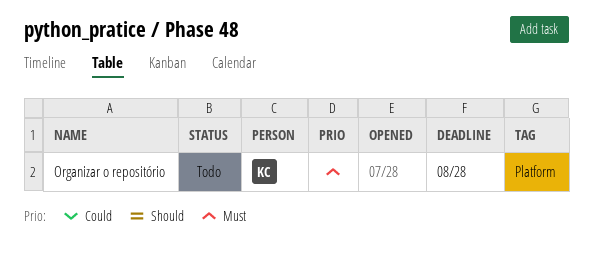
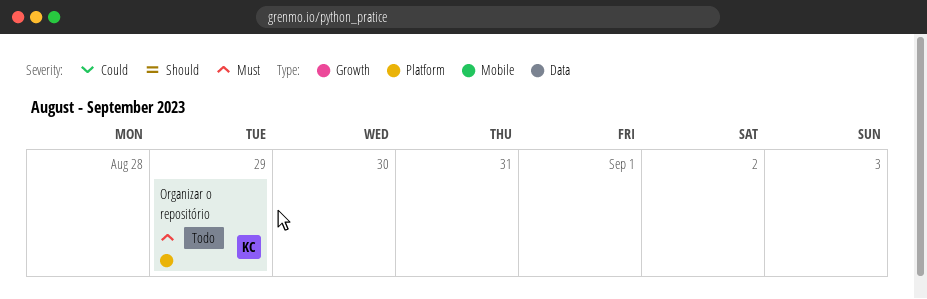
Organizar o repositório, due: Aug 28 -> Aug 29

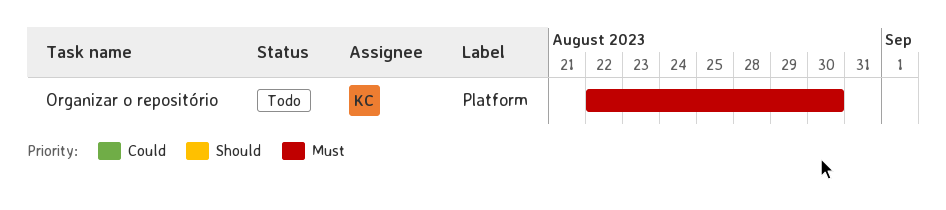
Organizar o repositório, due: Aug 29 -> Aug 30

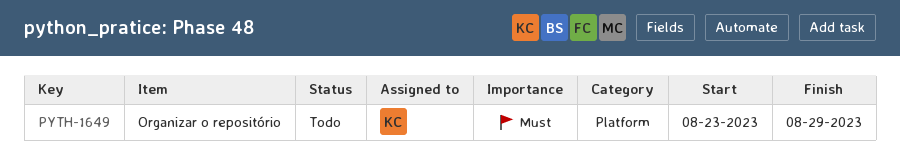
Organizar o repositório, start: Aug 22 -> Aug 23
Organizar o repositório, due: Aug 30 -> Aug 29

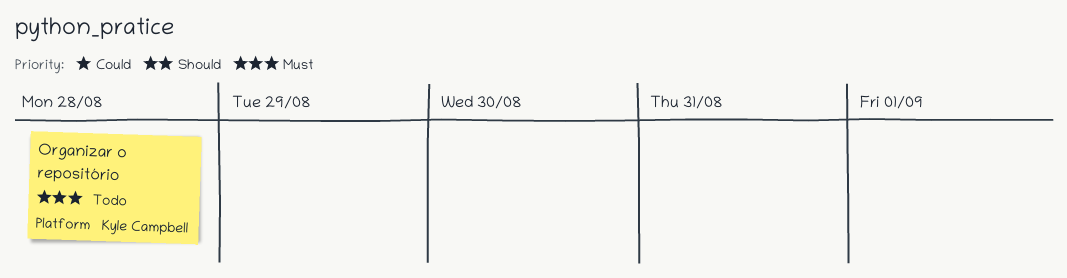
Organizar o repositório, due: Aug 29 -> Aug 28

